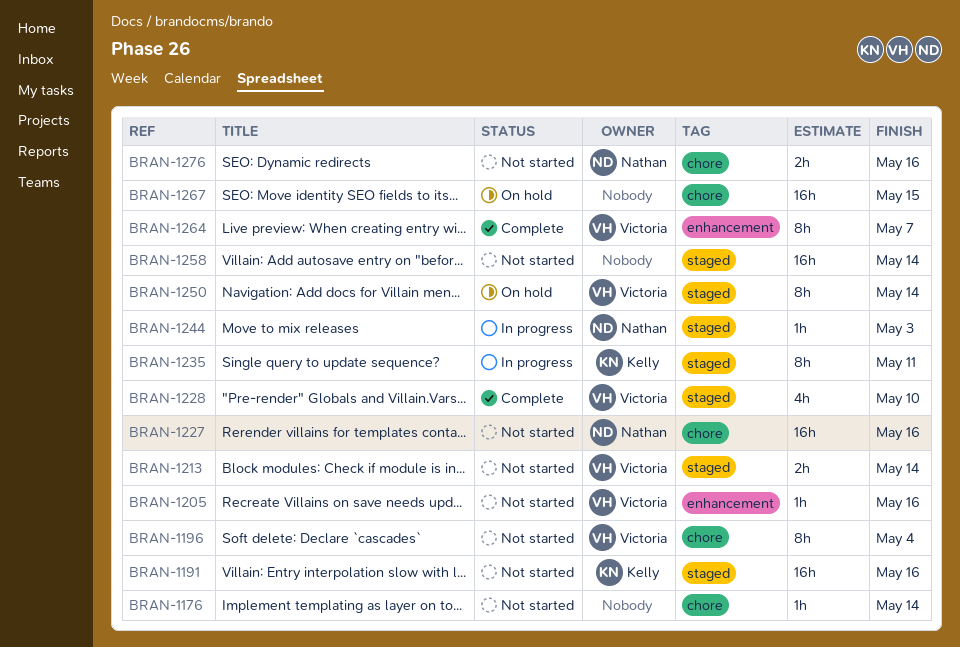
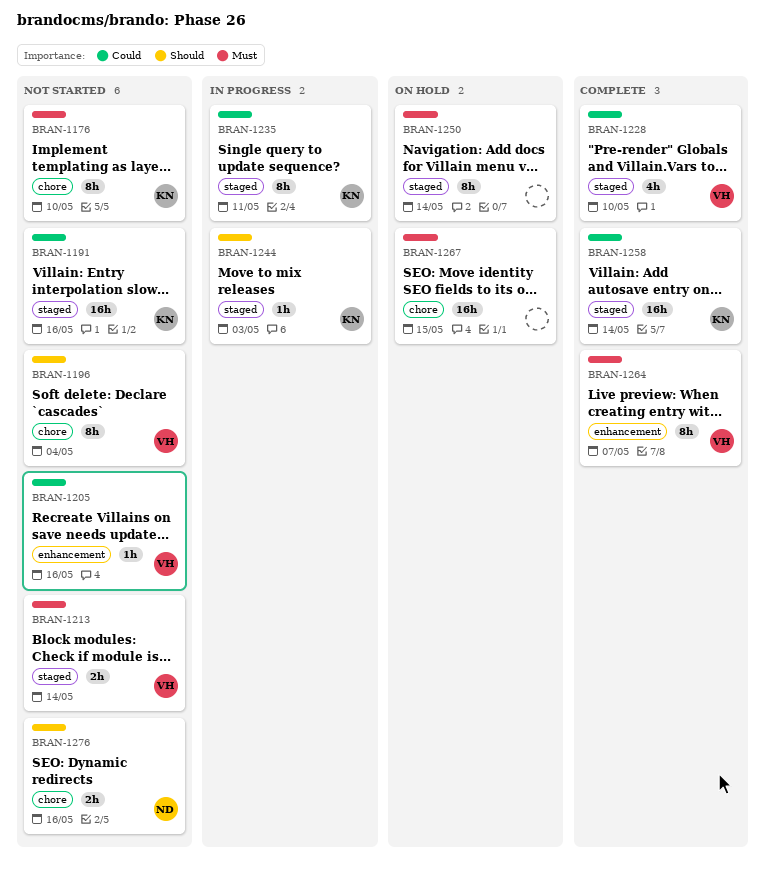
BRAN-1176, owner: none -> Kelly
BRAN-1176, estimate: 1h -> 8h
BRAN-1176, due: May 14 -> May 10
BRAN-1227: present -> none
BRAN-1244, owner: Nathan -> Kelly
BRAN-1250, owner: Victoria -> none
BRAN-1258, status: Not started -> Complete
BRAN-1258, owner: none -> Kelly

